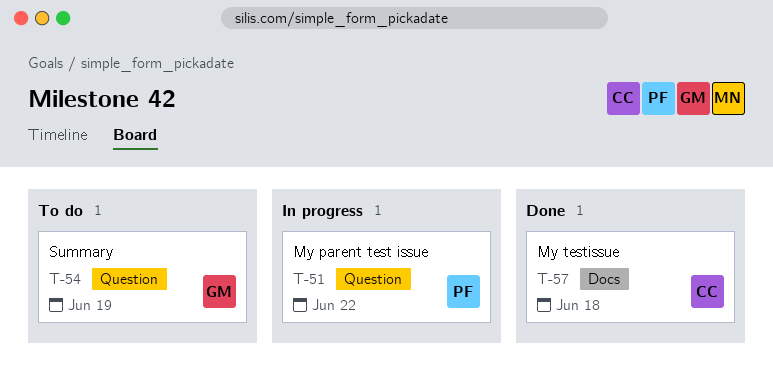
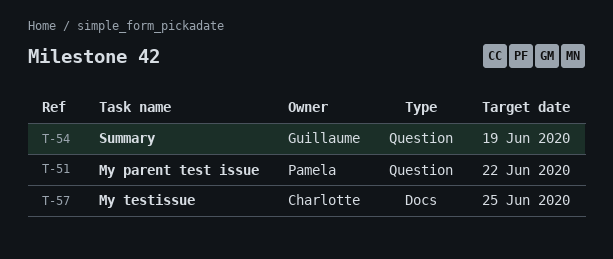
T-57, due: Jun 18 -> Jun 25

